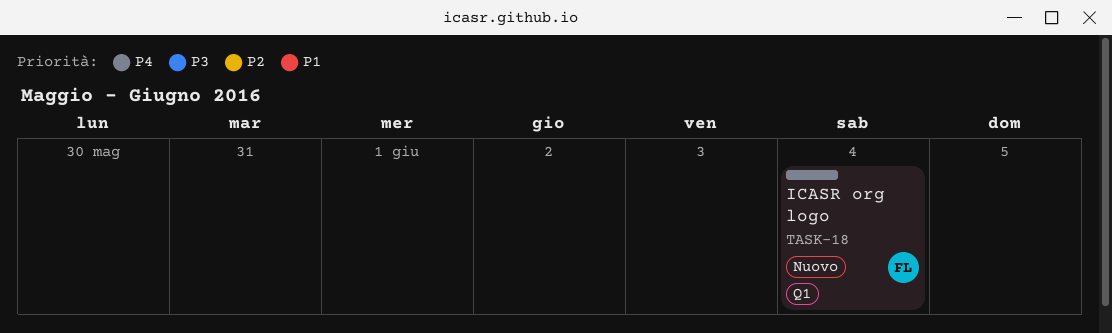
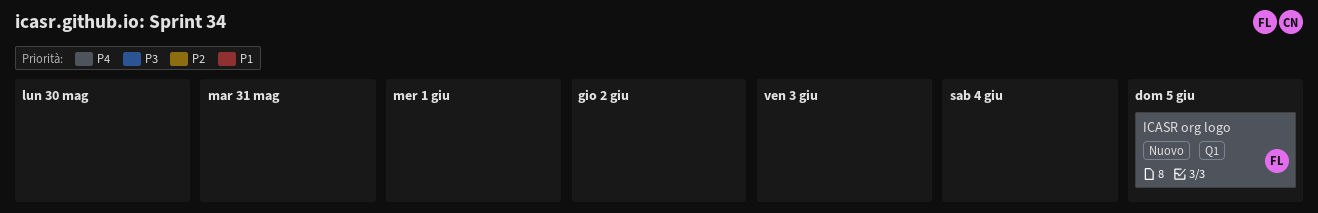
ICASR org logo, due: Jun 4 -> Jun 5

